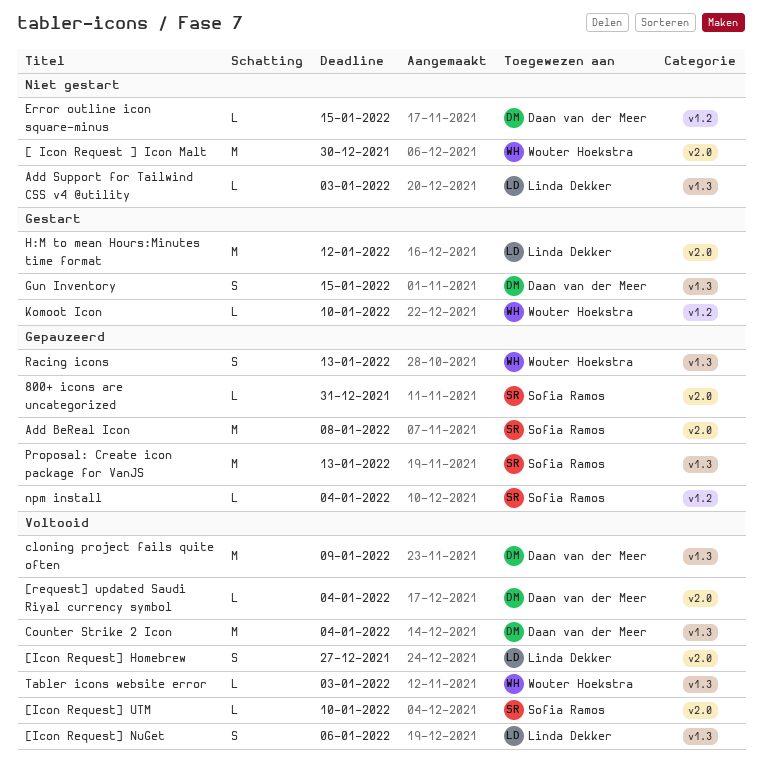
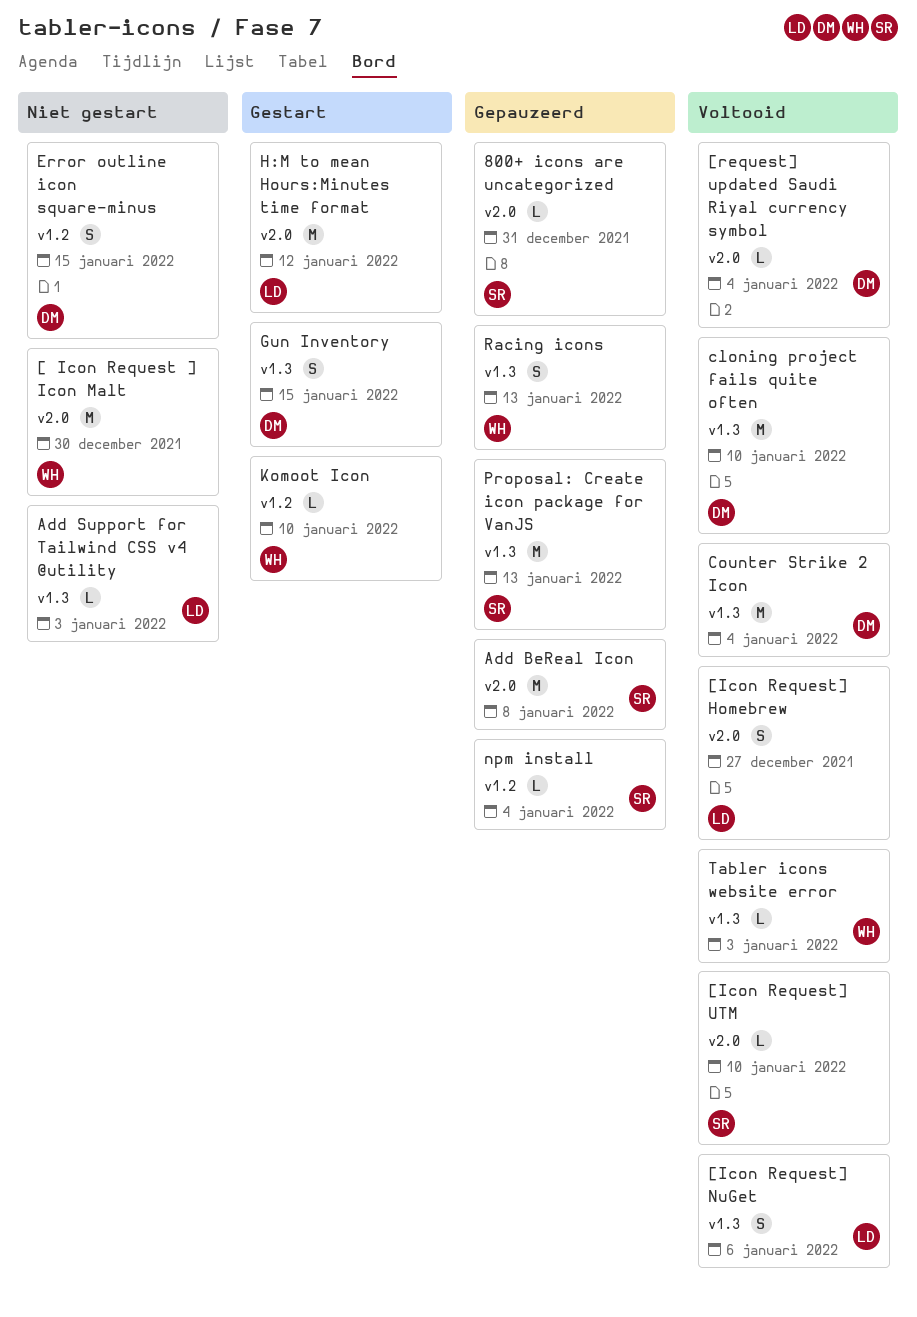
cloning project fails quite often, due: Jan 9 -> Jan 10
Error outline icon square-minus, estimate: L -> S

